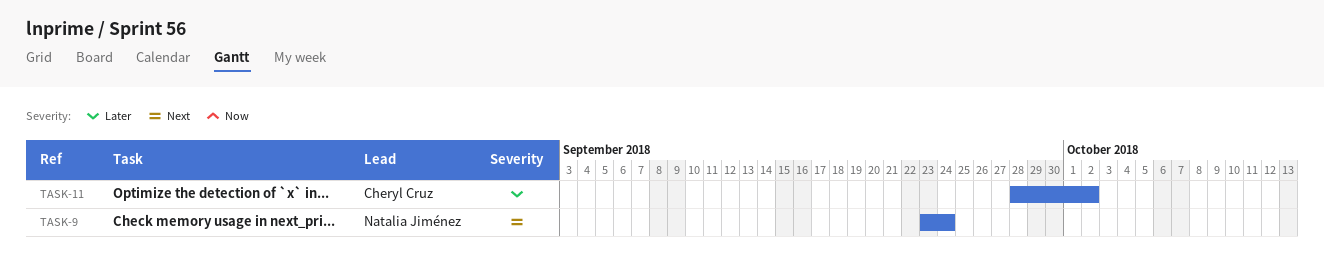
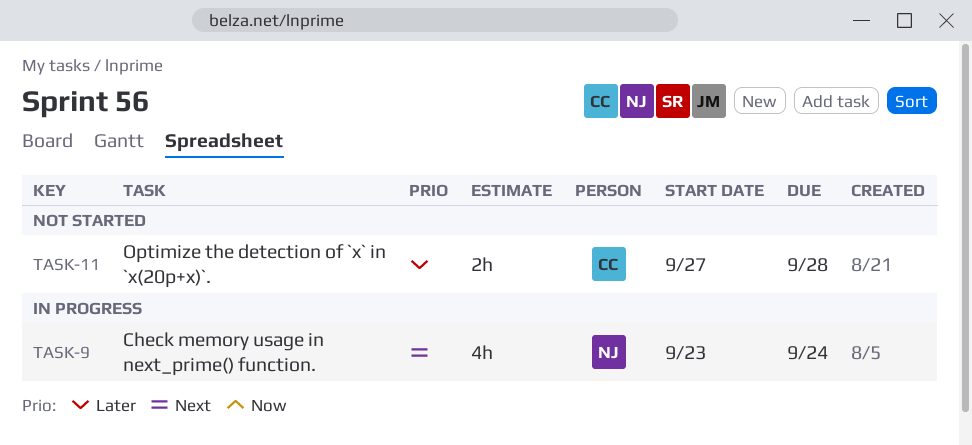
TASK-11, start: Sep 28 -> Sep 27
TASK-11, due: Oct 2 -> Sep 28

